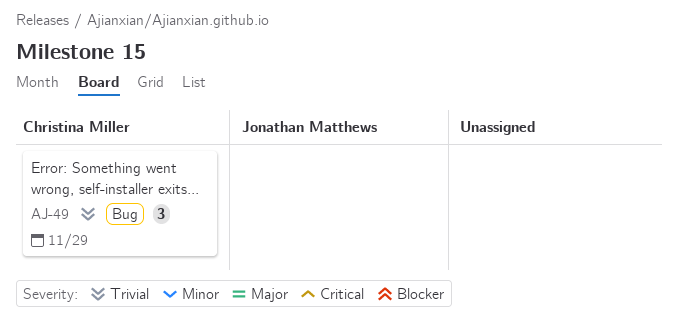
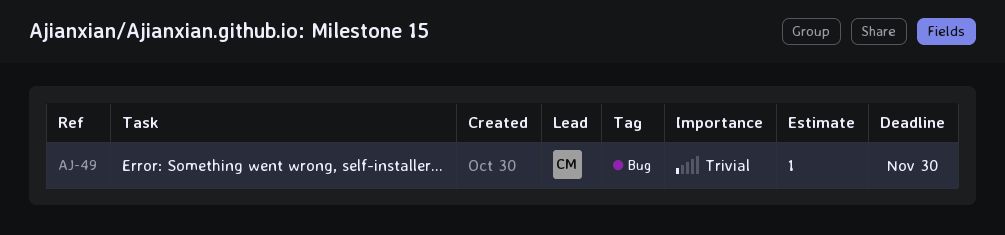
AJ-49, estimate: 3 -> 1
AJ-49, due: Nov 29 -> Nov 30

